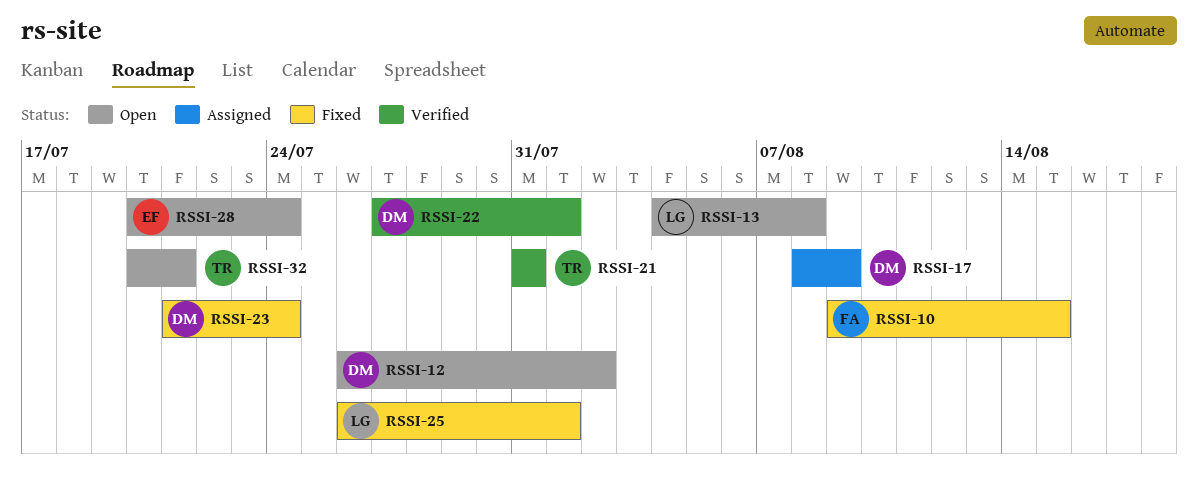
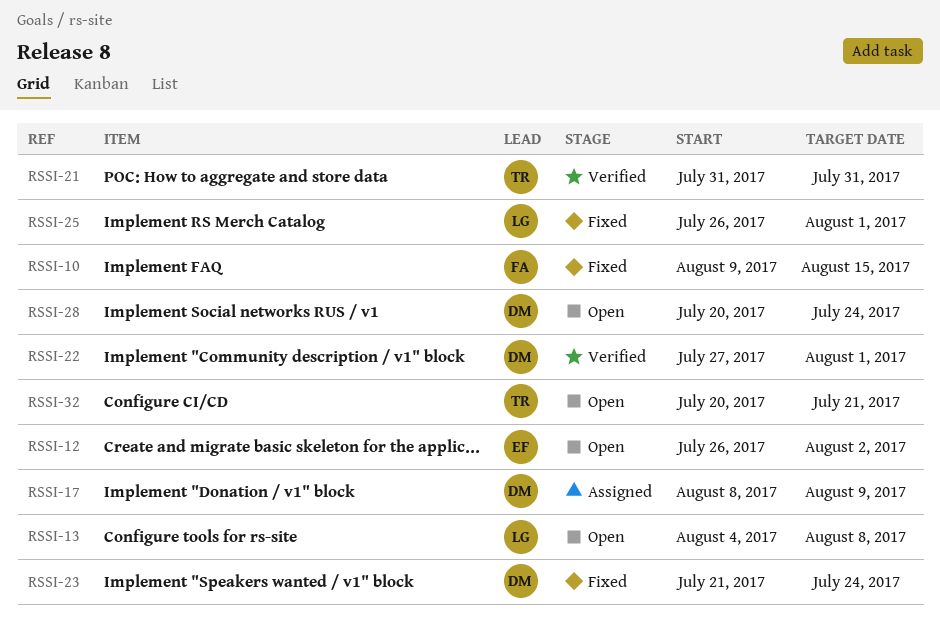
RSSI-12, owner: DM -> EF
RSSI-28, owner: EF -> DM

